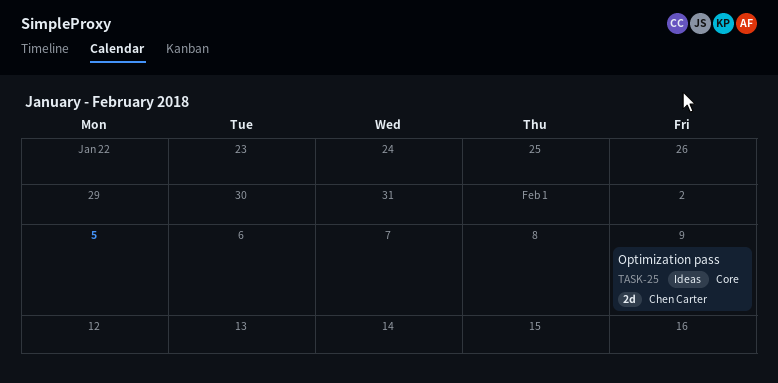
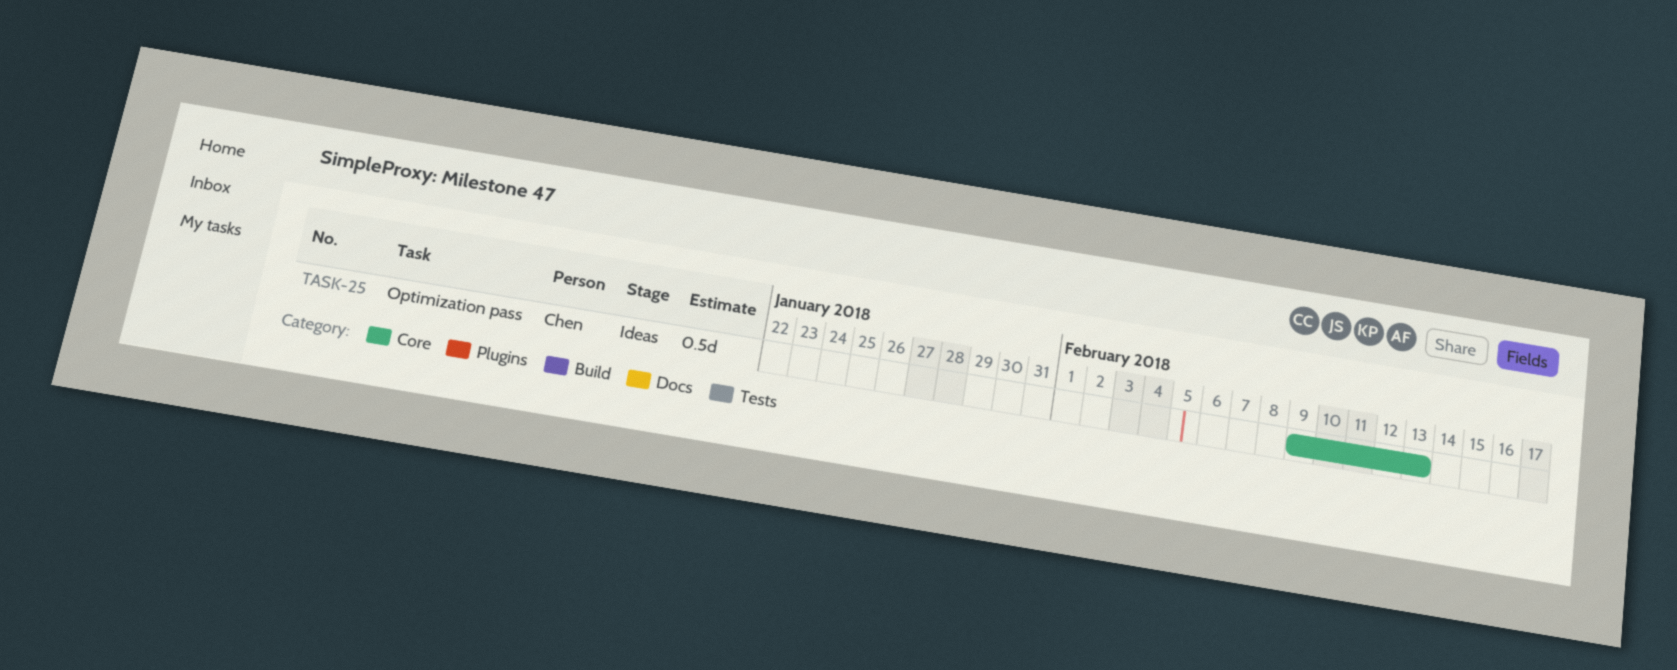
TASK-25, estimate: 2d -> 0.5d
TASK-25, due: Feb 9 -> Feb 13

